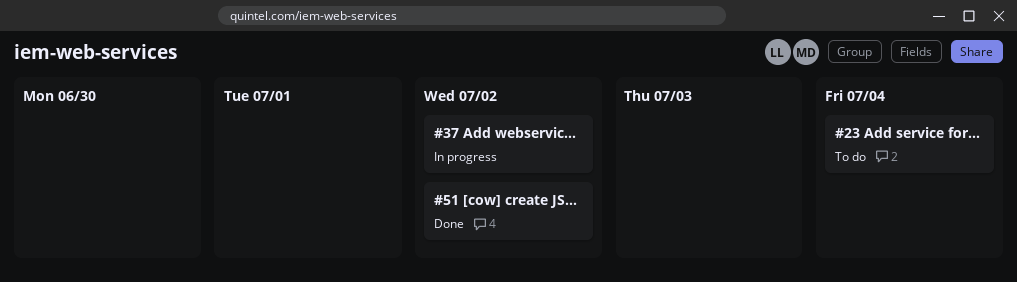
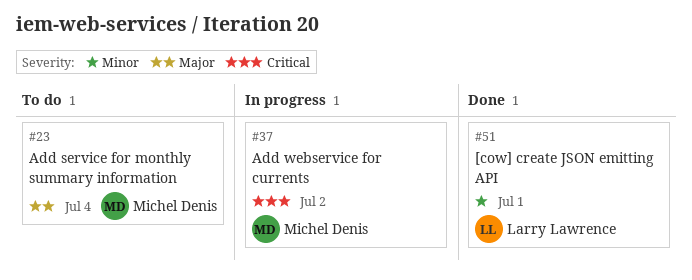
#51, due: Jul 2 -> Jul 1

